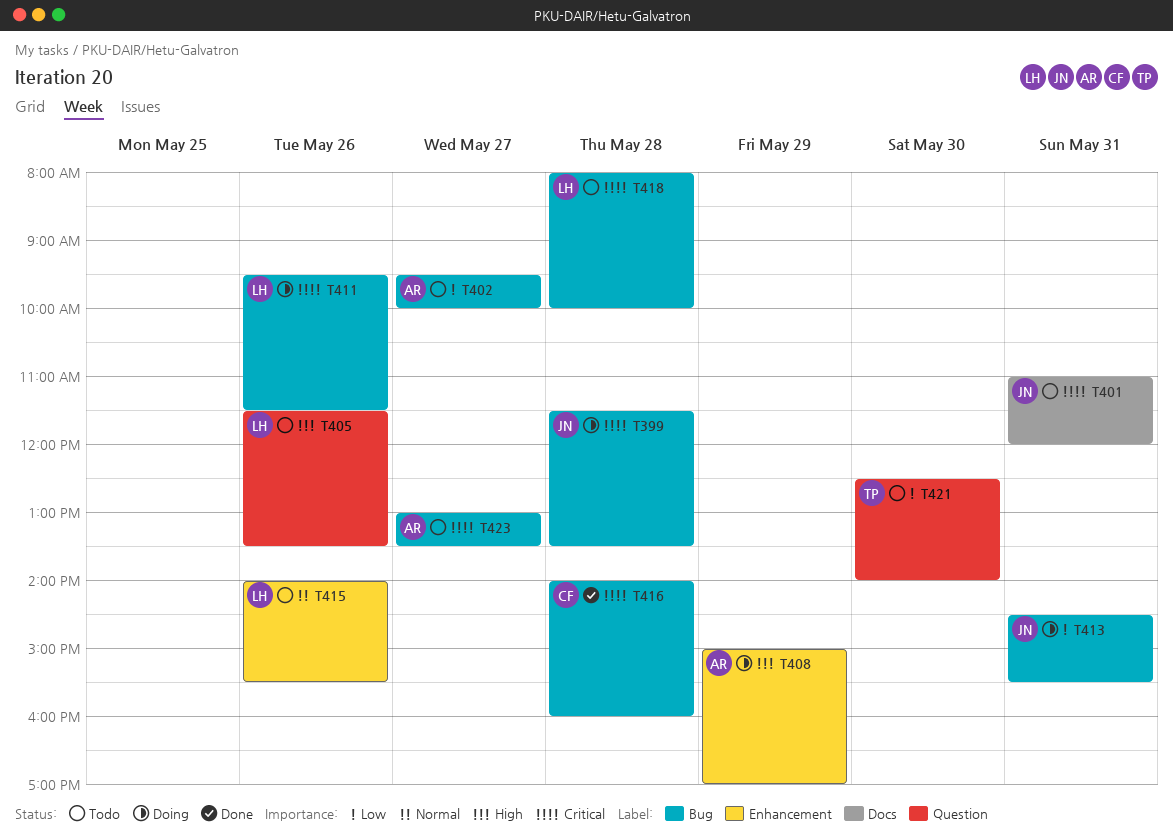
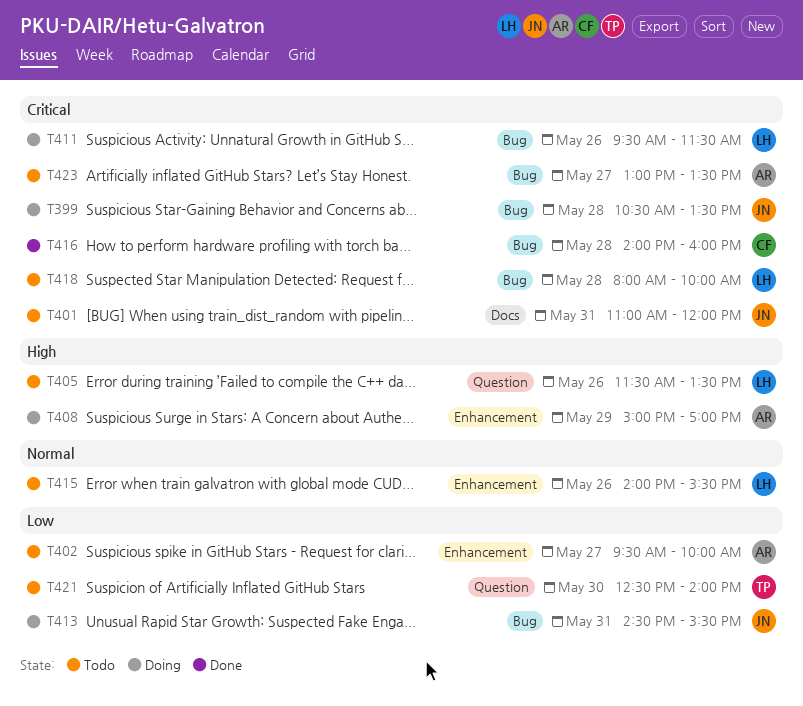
T399, begins: 11:30 -> 10:30
T402, label: Bug -> Enhancement

